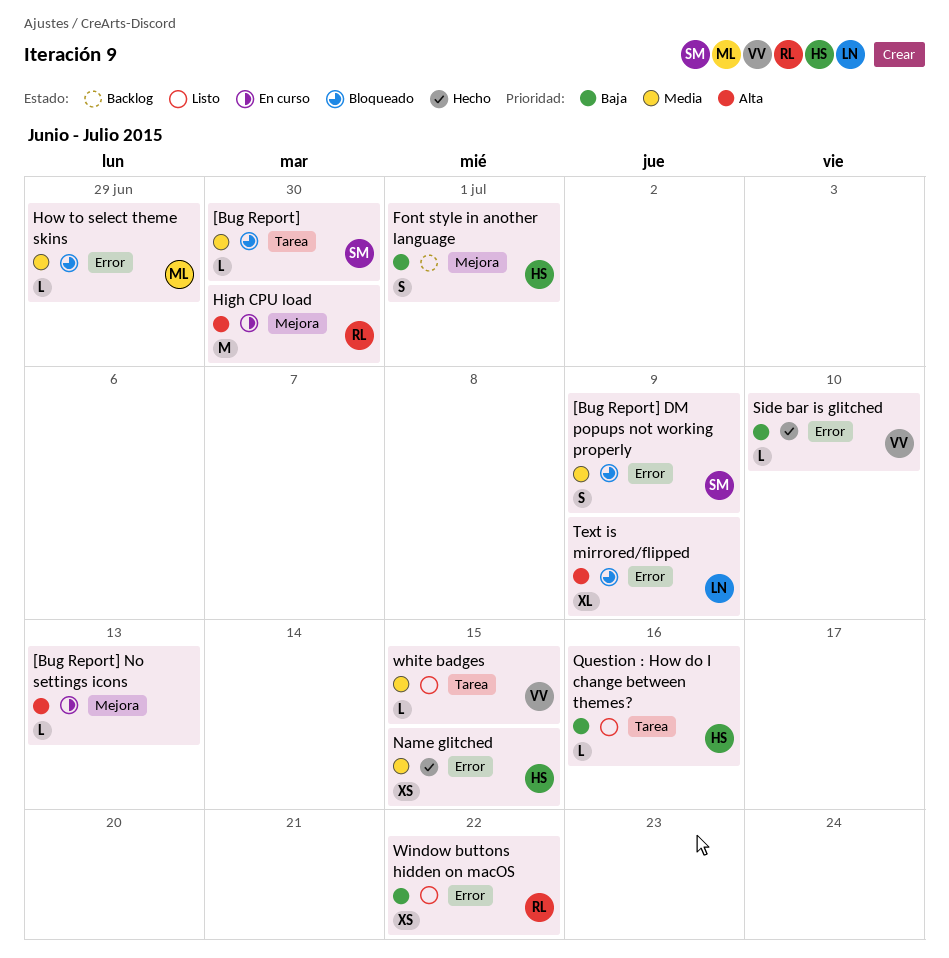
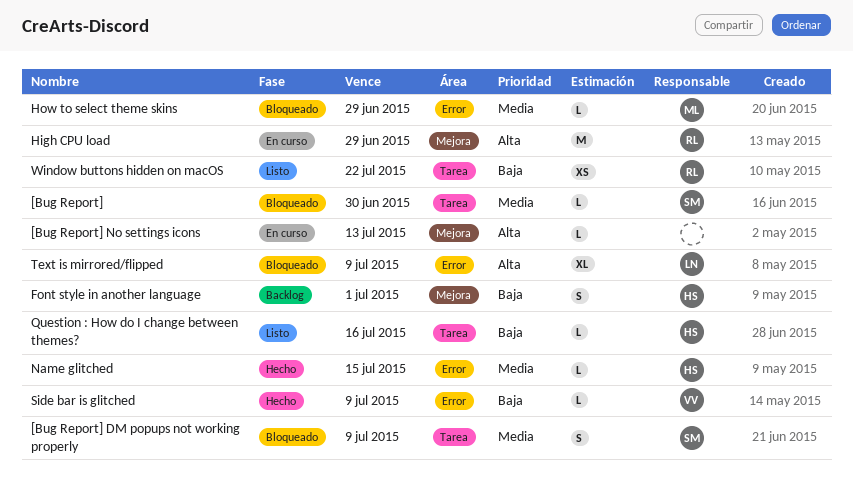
[Bug Report] DM popups not working properly, label: Error -> Tarea
High CPU load, due: Jun 30 -> Jun 29
Name glitched, estimate: XS -> L
Side bar is glitched, due: Jul 10 -> Jul 9
white badges: present -> none
Window buttons hidden on macOS, label: Error -> Tarea

